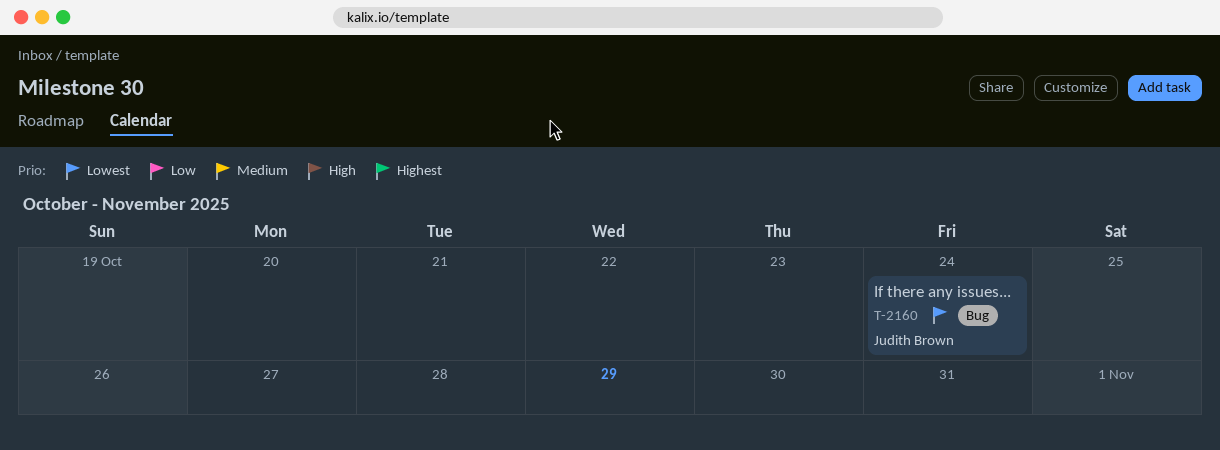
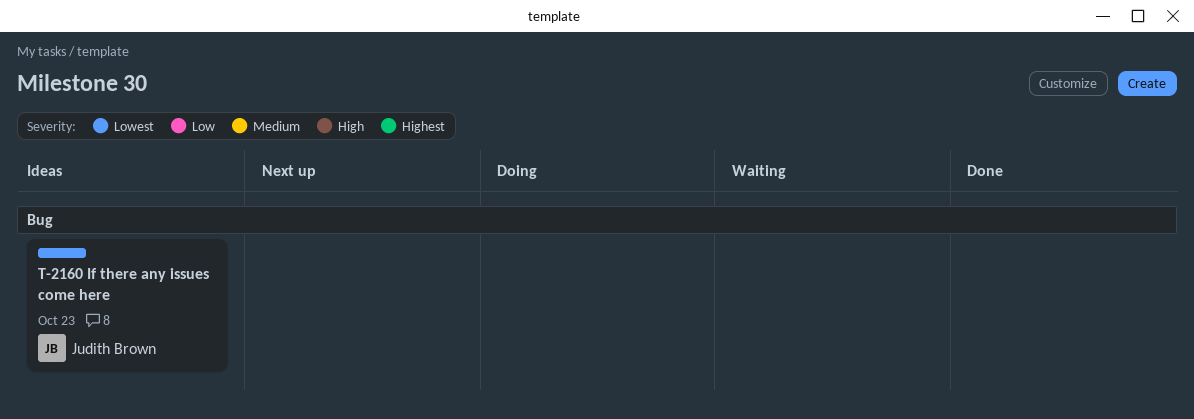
T-2160, due: Oct 24 -> Oct 23

